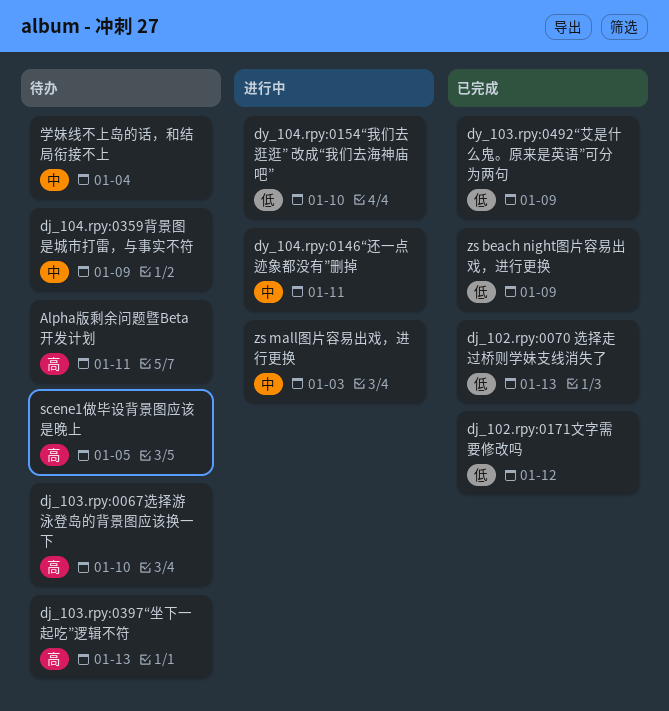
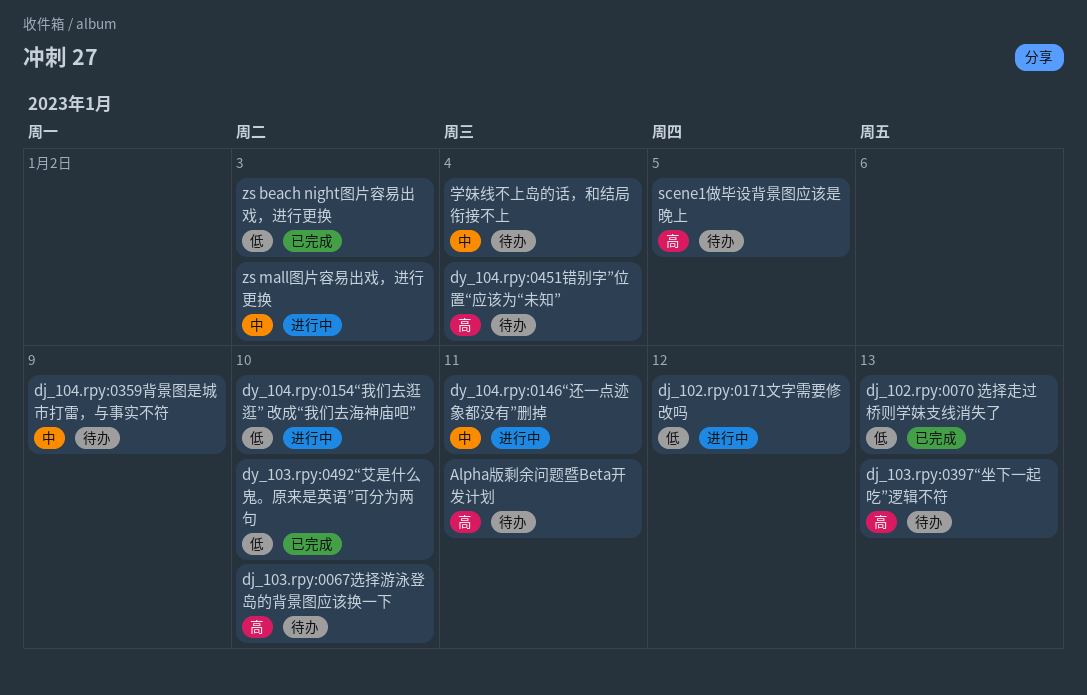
dj_102.rpy:0171文字需要修改吗, status: 已完成 -> 进行中
dy_103.rpy:0492“艾是什么鬼。原来是英语”可分为两句, due: Jan 9 -> Jan 10
dy_104.rpy:0451错别字”位置“应该为“未知”: none -> present
zs beach night图片容易出戏，进行更换, due: Jan 9 -> Jan 3

